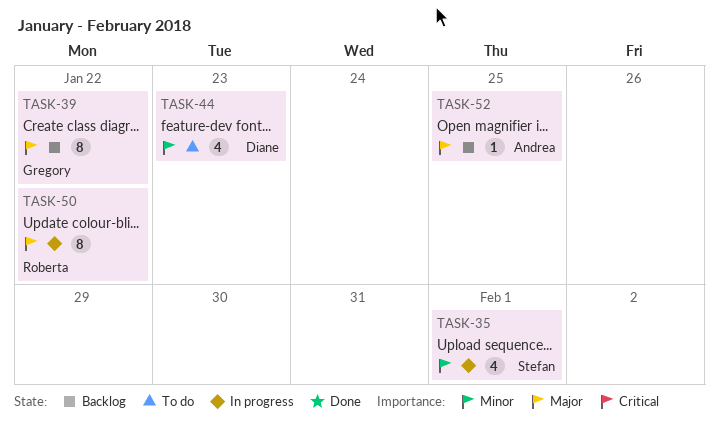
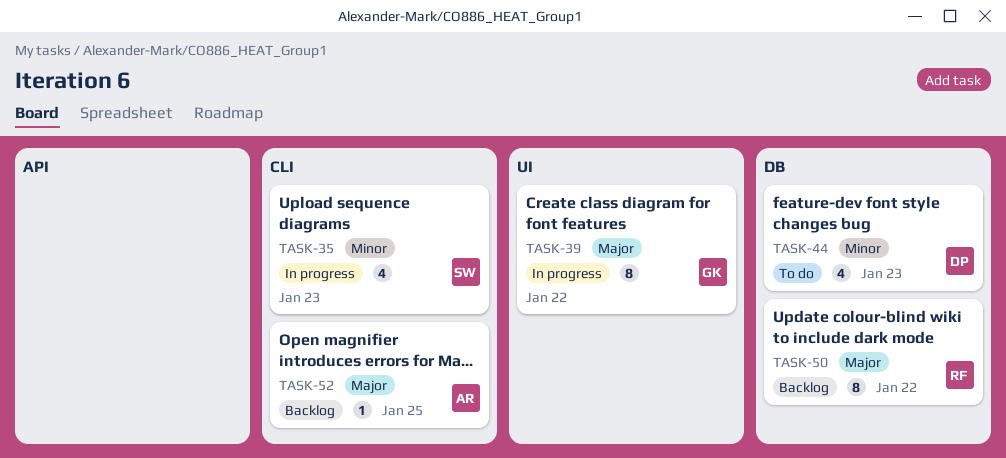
TASK-35, due: Feb 1 -> Jan 23
TASK-39, status: Backlog -> In progress
TASK-50, status: In progress -> Backlog

